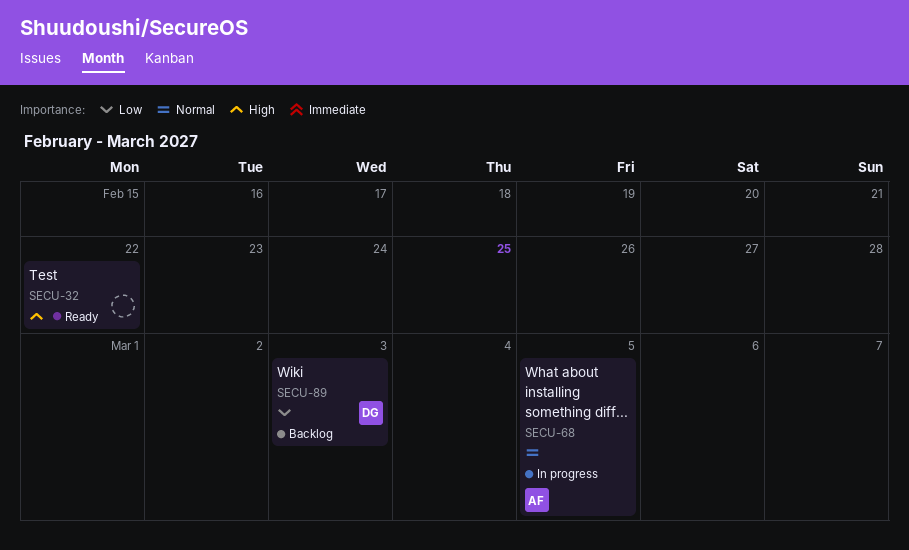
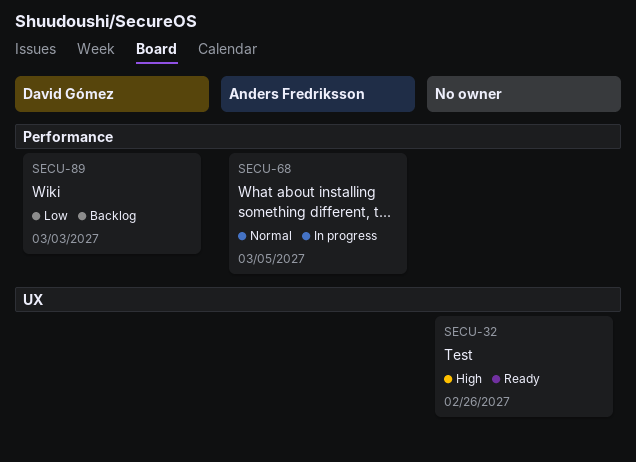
SECU-32, due: Feb 22 -> Feb 26

